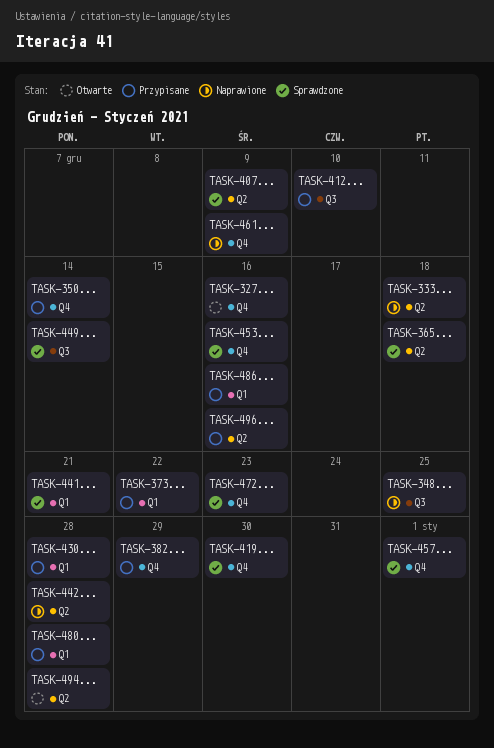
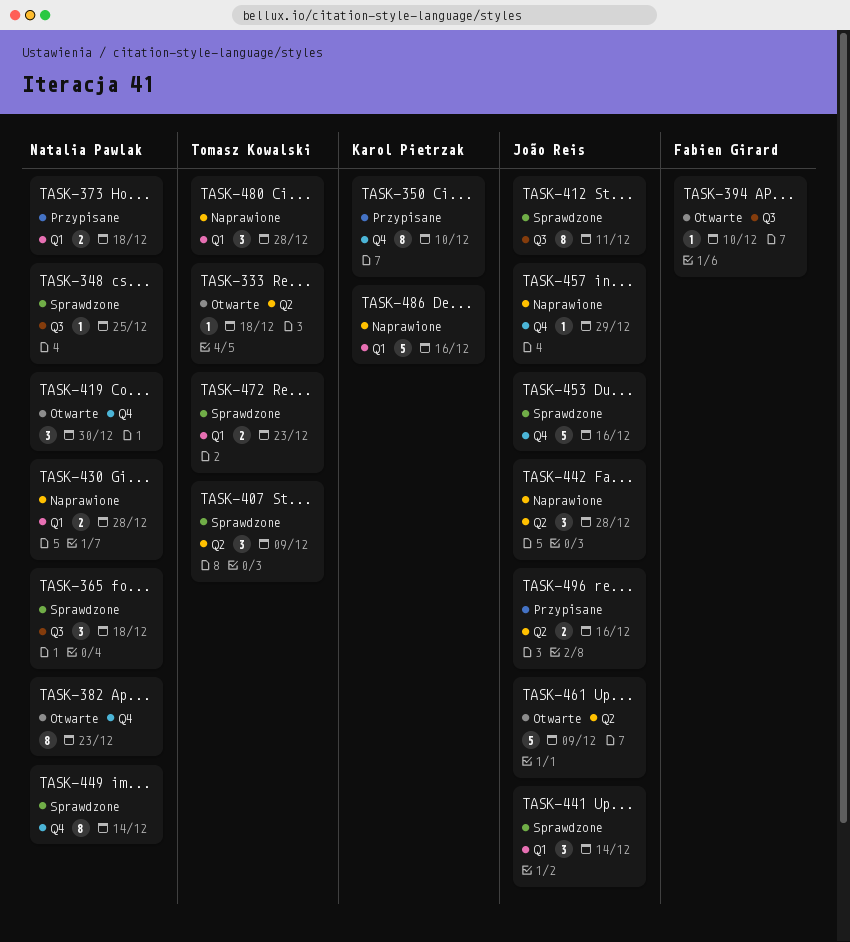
TASK-327: present -> none
TASK-333, status: Naprawione -> Otwarte
TASK-348, status: Naprawione -> Sprawdzone
TASK-350, due: Dec 14 -> Dec 10
TASK-365, label: Q2 -> Q3
TASK-373, due: Dec 22 -> Dec 18
TASK-382, status: Przypisane -> Otwarte
TASK-382, due: Dec 29 -> Dec 23
TASK-394: none -> present
TASK-412, status: Przypisane -> Sprawdzone
TASK-412, due: Dec 10 -> Dec 11
TASK-419, status: Sprawdzone -> Otwarte
TASK-430, status: Przypisane -> Naprawione
TASK-441, due: Dec 21 -> Dec 14
TASK-449, label: Q3 -> Q4
TASK-457, status: Sprawdzone -> Naprawione
TASK-457, due: Jan 1 -> Dec 29
TASK-461, status: Naprawione -> Otwarte
TASK-461, label: Q4 -> Q2
TASK-472, label: Q4 -> Q1
TASK-480, status: Przypisane -> Naprawione
TASK-486, status: Przypisane -> Naprawione
TASK-494: present -> none

